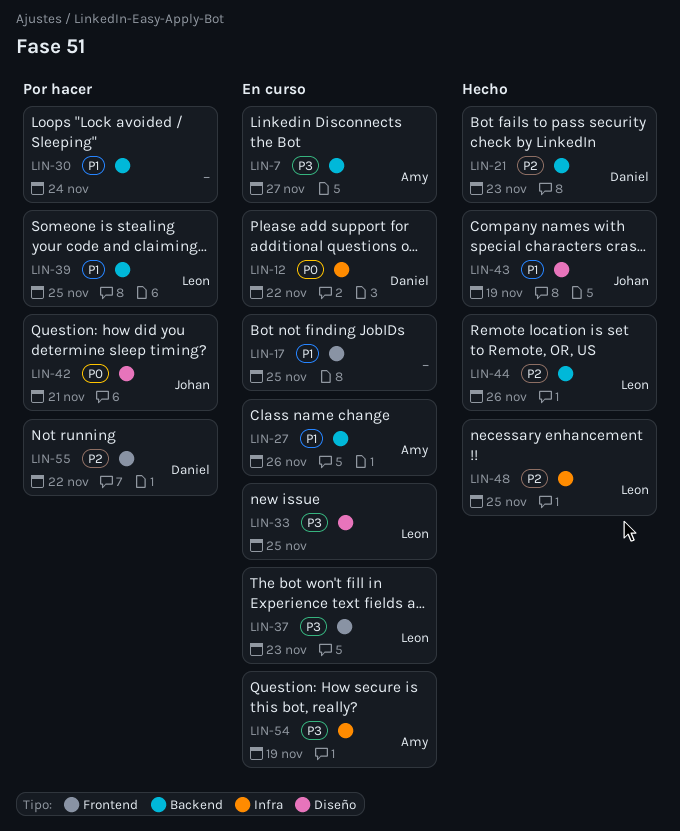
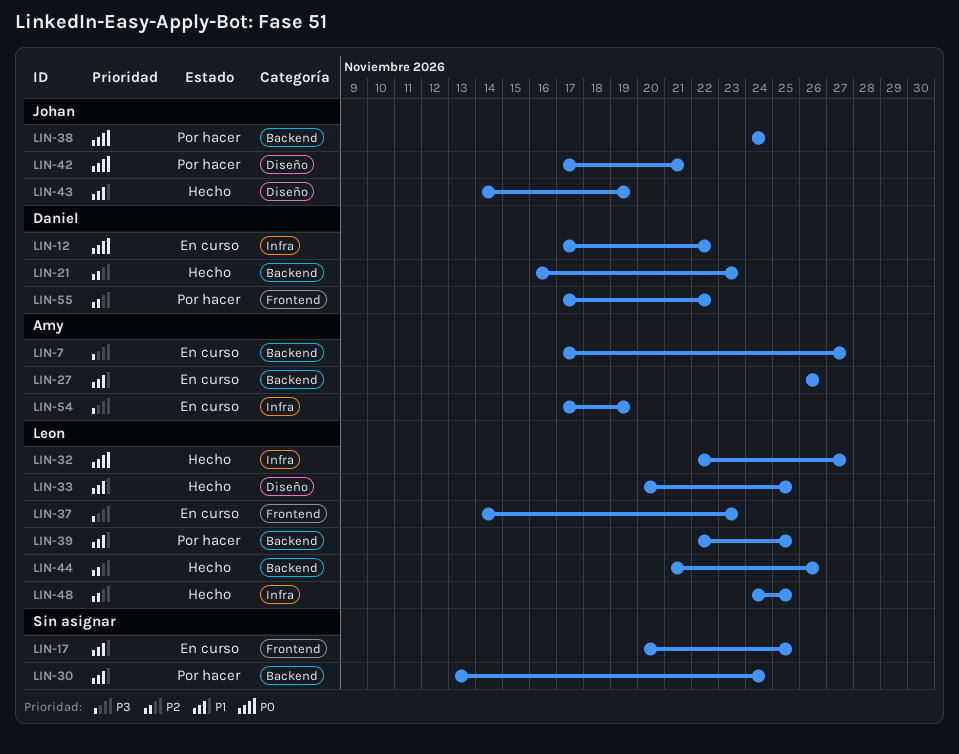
LIN-32: none -> present
LIN-33, status: En curso -> Hecho
LIN-33, priority: P3 -> P1
LIN-38: none -> present

